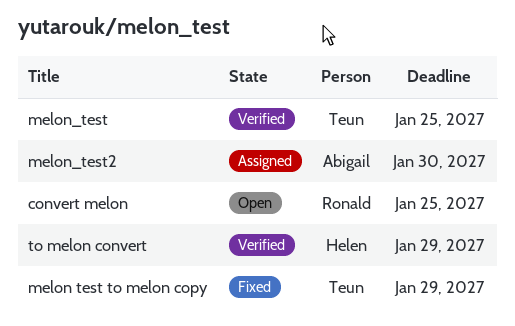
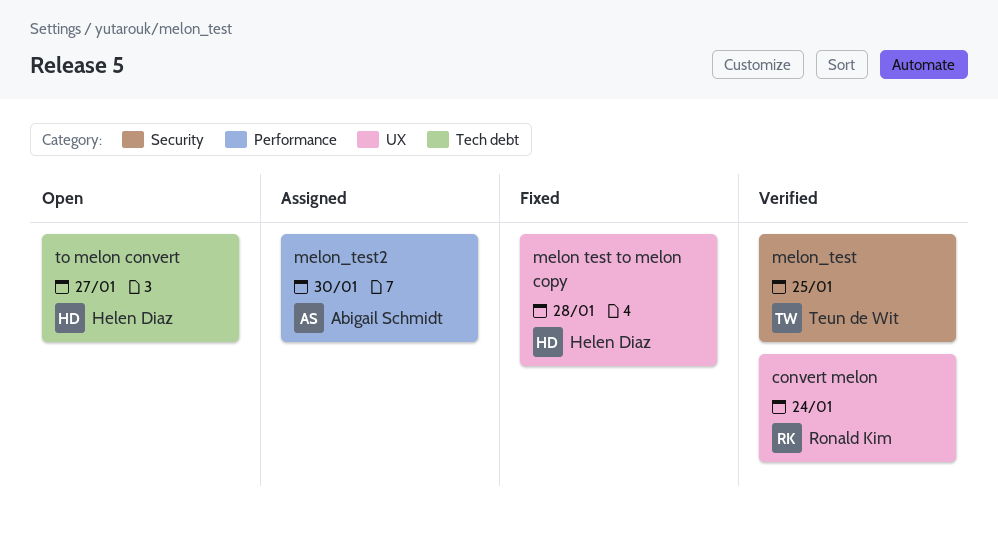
convert melon, status: Open -> Verified
convert melon, due: Jan 25 -> Jan 24
melon test to melon copy, owner: Teun de Wit -> Helen Diaz
melon test to melon copy, due: Jan 29 -> Jan 28
to melon convert, status: Verified -> Open
to melon convert, due: Jan 29 -> Jan 27

